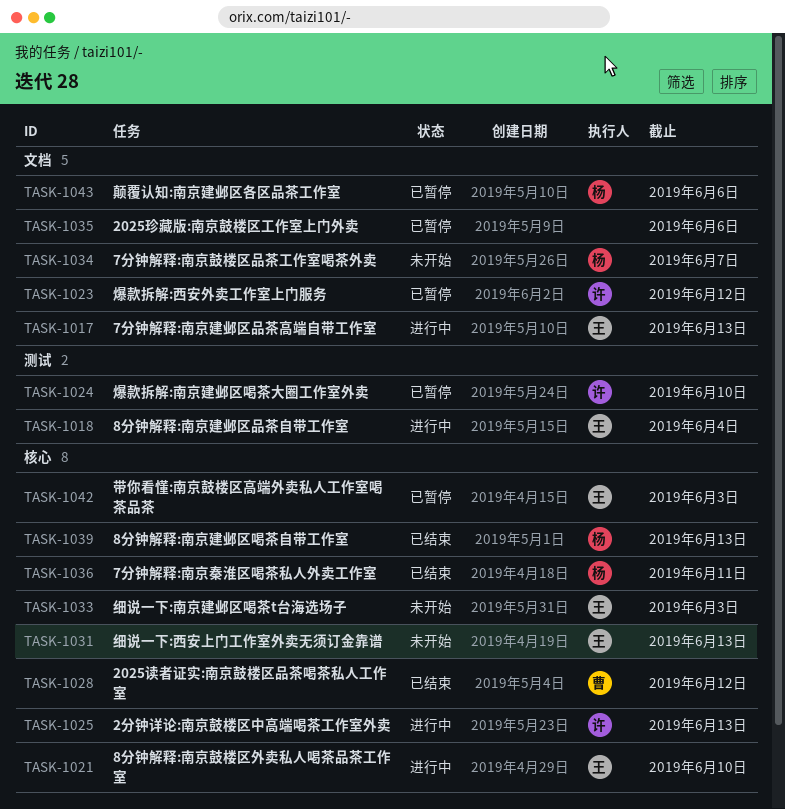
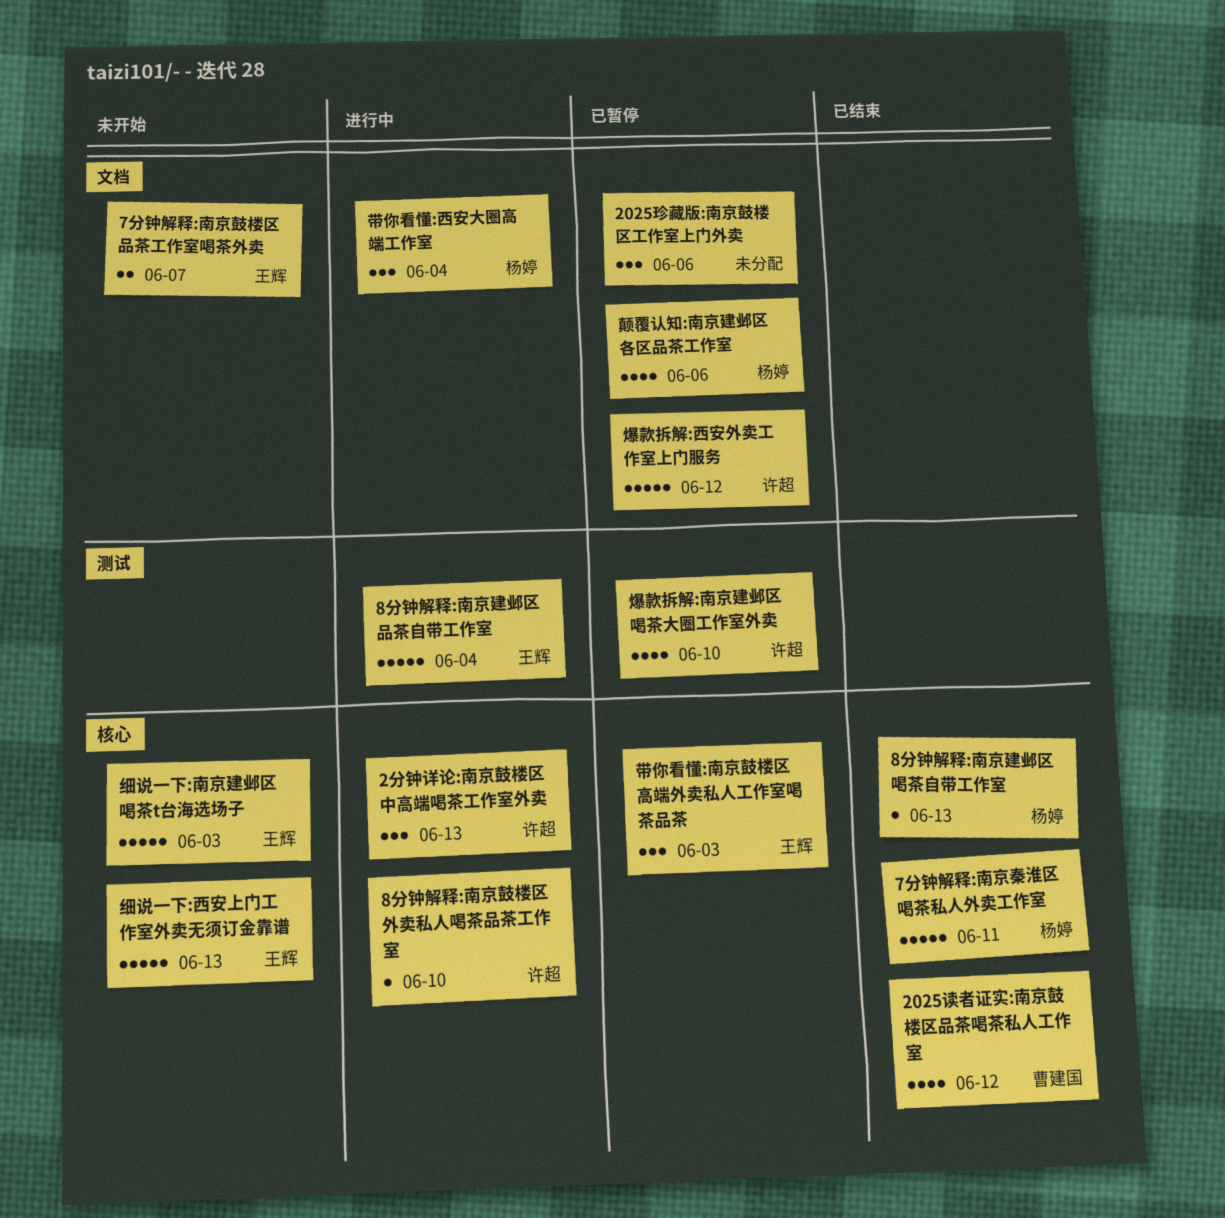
7分钟解释:南京建邺区品茶高端自带工作室: present -> none
7分钟解释:南京鼓楼区品茶工作室喝茶外卖, owner: 杨婷 -> 王辉
8分钟解释:南京鼓楼区外卖私人喝茶品茶工作室, owner: 王辉 -> 许超
带你看懂:西安大圈高端工作室: none -> present

